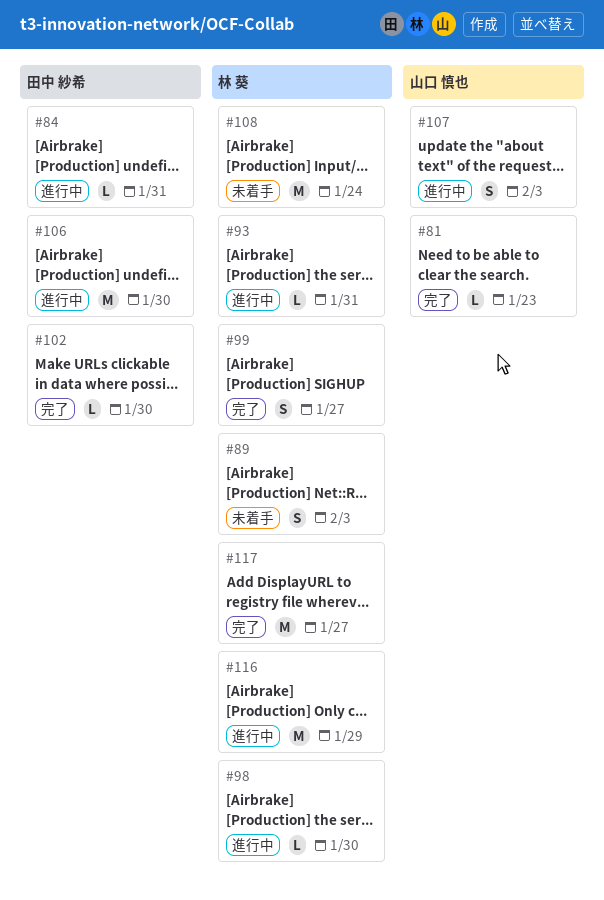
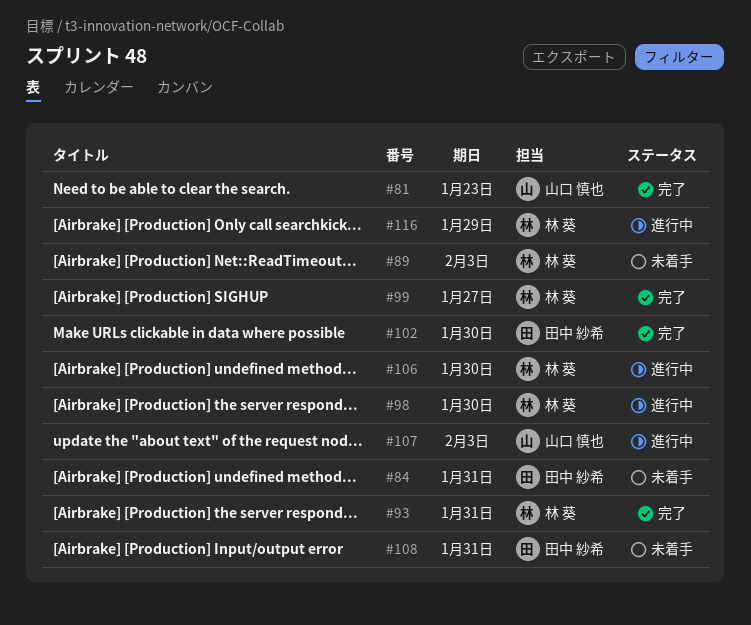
#84, status: 進行中 -> 未着手
#93, status: 進行中 -> 完了
#106, owner: 田中 紗希 -> 林 葵
#108, owner: 林 葵 -> 田中 紗希
#108, due: Jan 24 -> Jan 31
#117: present -> none

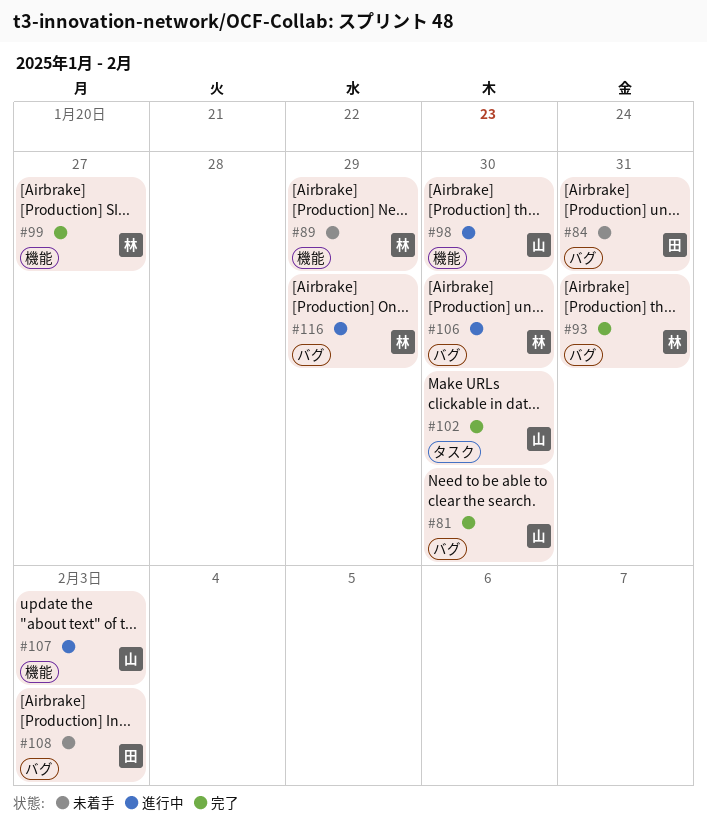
#81, due: Jan 23 -> Jan 30
#89, due: Feb 3 -> Jan 29
#98, owner: 林 葵 -> 山口 慎也
#102, owner: 田中 紗希 -> 山口 慎也
#108, due: Jan 31 -> Feb 3

